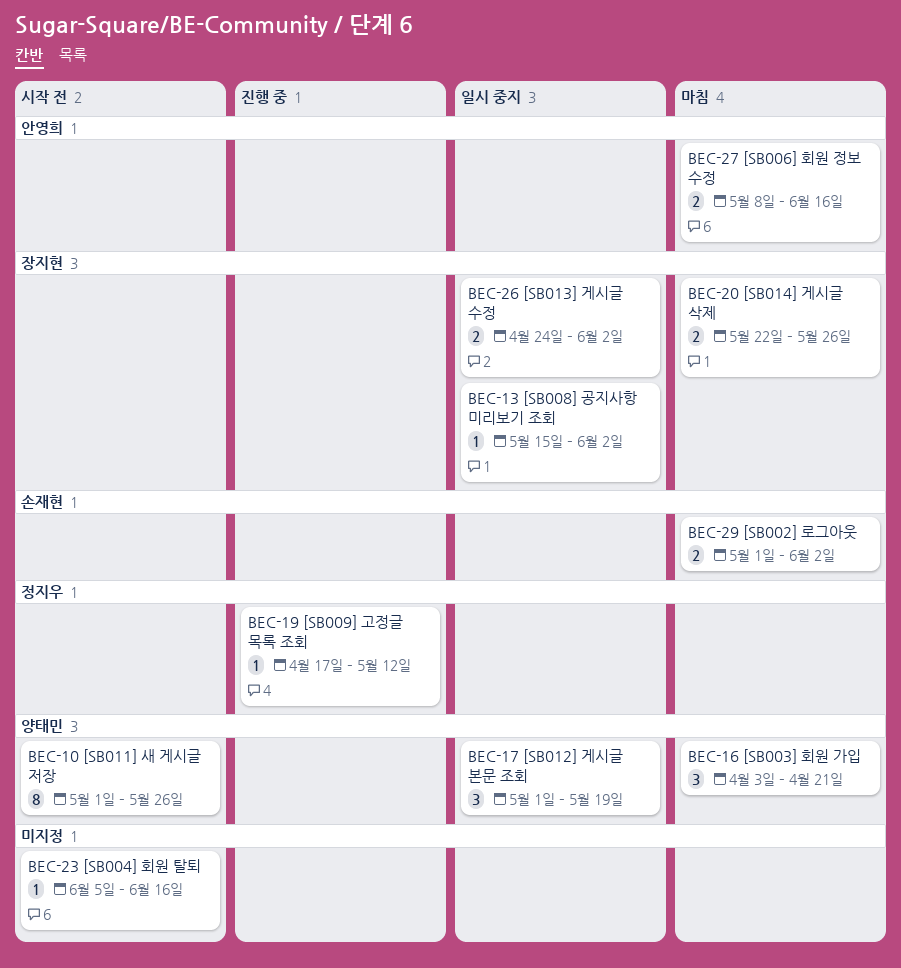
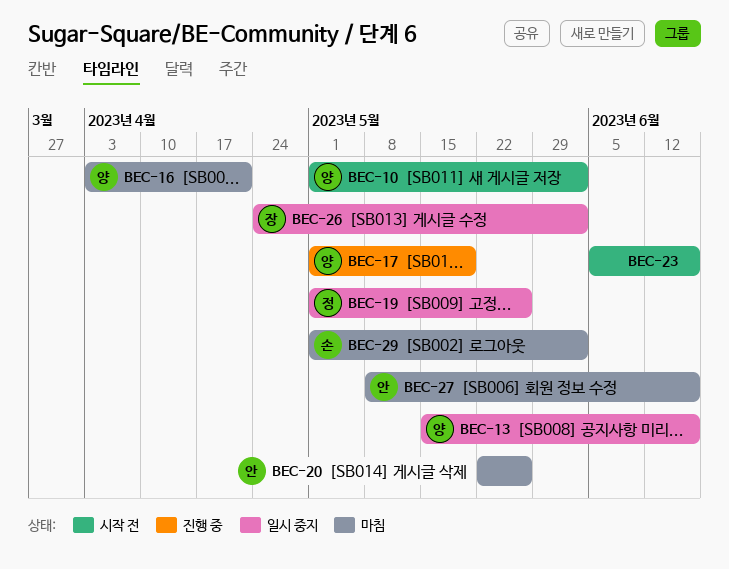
BEC-10, due: May 26 -> Jun 2
BEC-13, owner: 장지현 -> 양태민
BEC-13, due: Jun 2 -> Jun 16
BEC-17, status: 일시 중지 -> 진행 중
BEC-19, status: 진행 중 -> 일시 중지
BEC-19, start: Apr 17 -> May 1
BEC-19, due: May 12 -> May 26
BEC-20, owner: 장지현 -> 안영희

